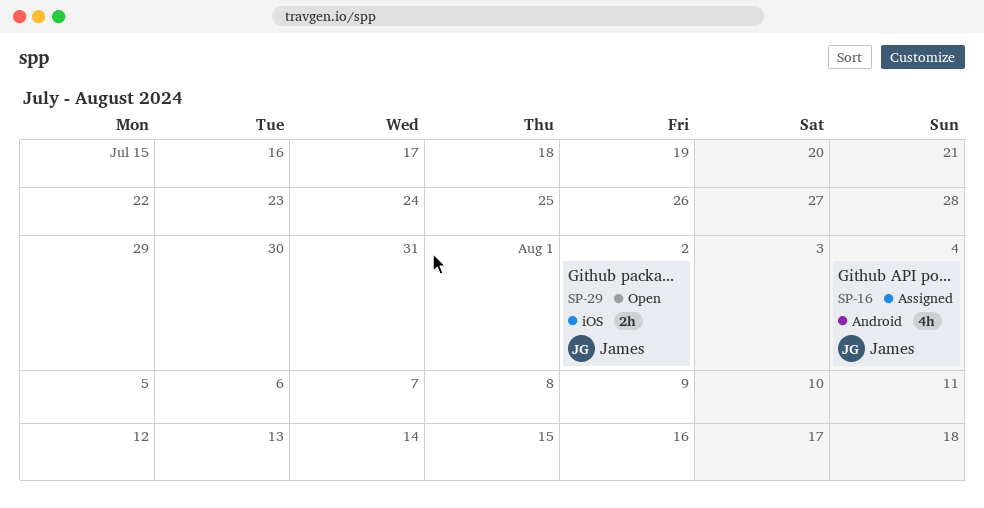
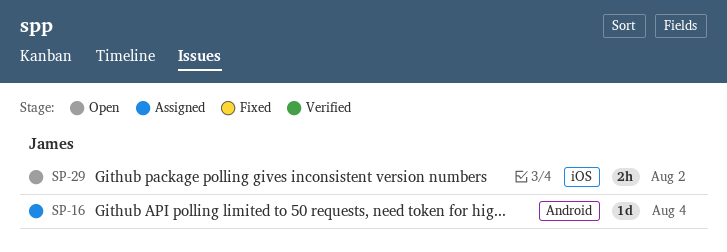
SP-16, estimate: 4h -> 1d

